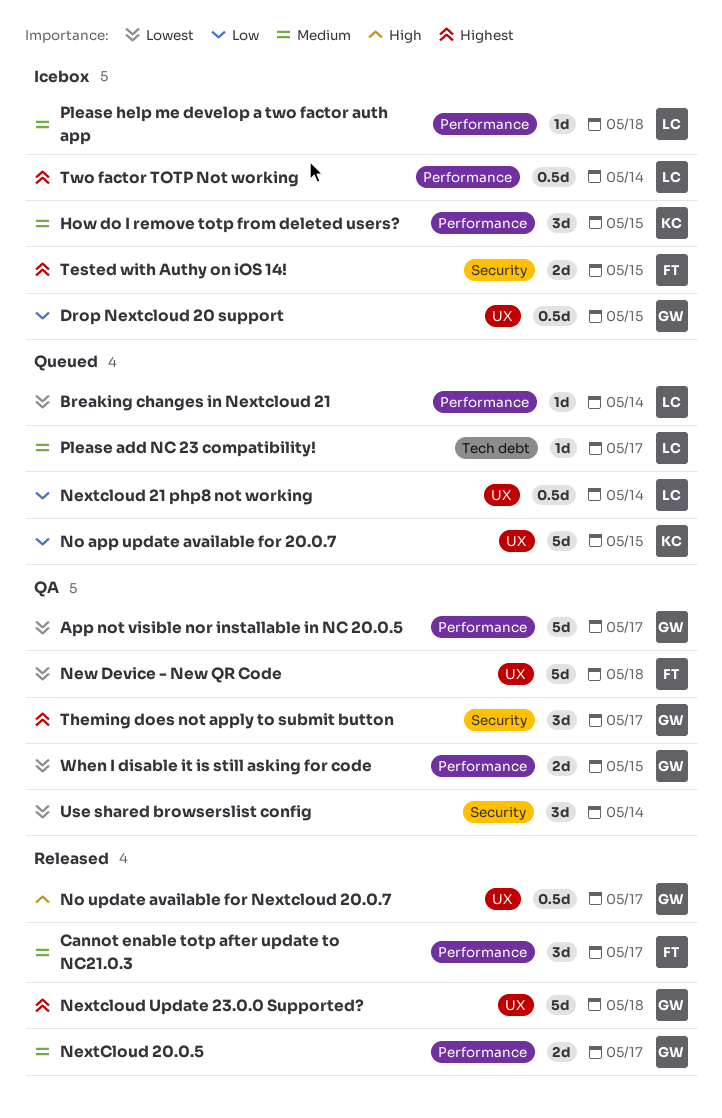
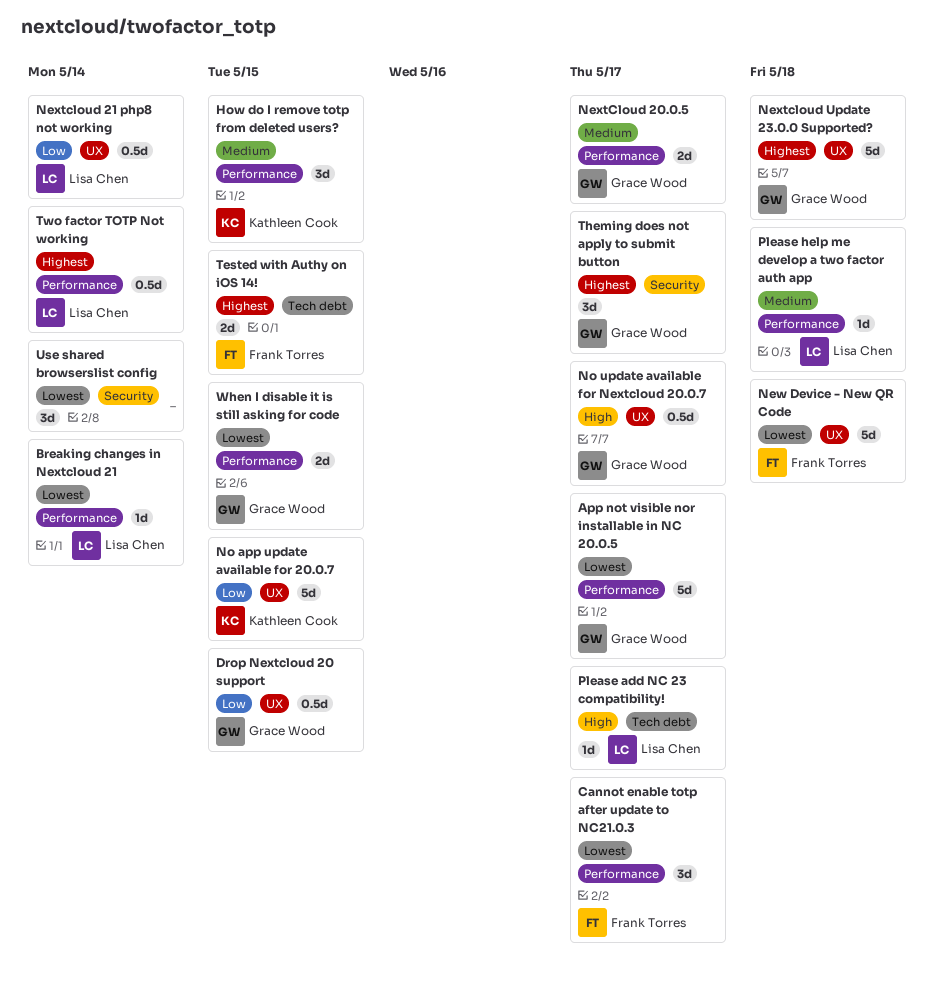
Cannot enable totp after update to NC21.0.3, priority: Medium -> Lowest
Please add NC 23 compatibility!, priority: Medium -> High
Tested with Authy on iOS 14!, label: Security -> Tech debt

